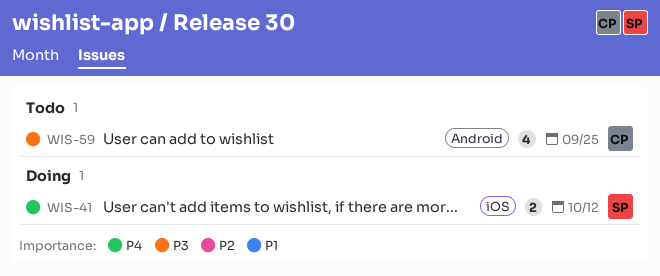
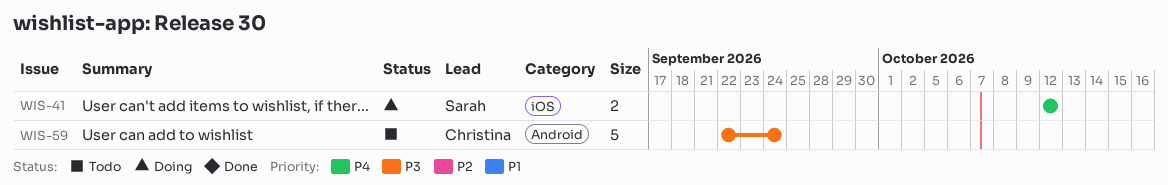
WIS-59, estimate: 4 -> 5
WIS-59, due: Sep 25 -> Sep 24

